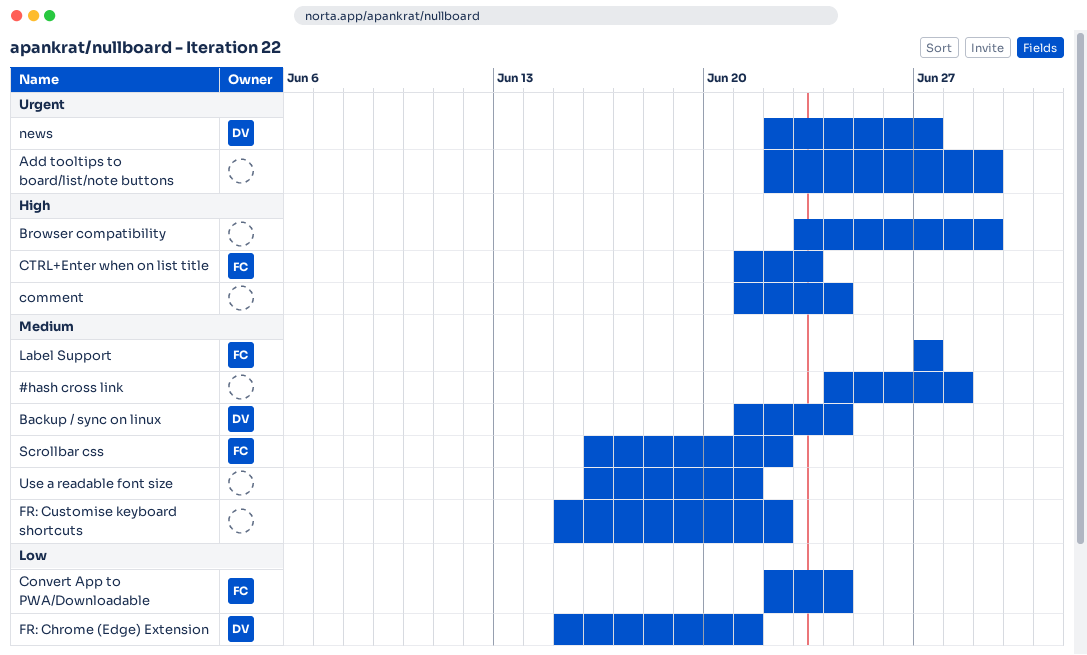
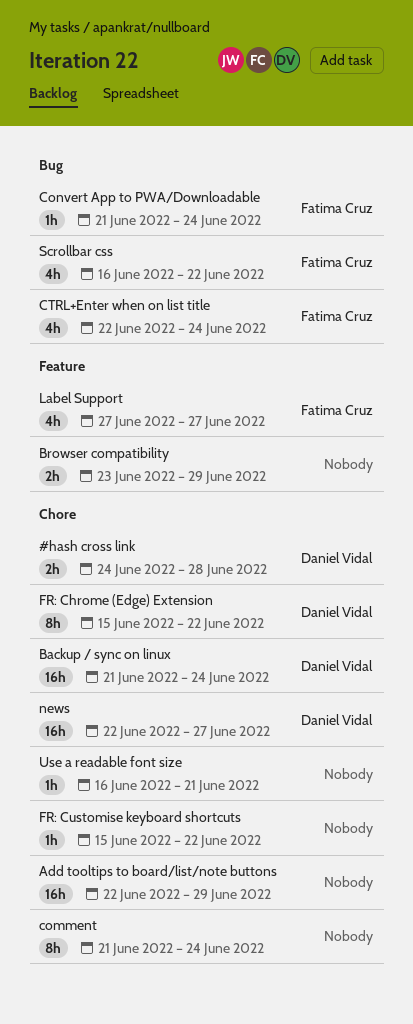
#hash cross link, owner: none -> Daniel Vidal
Convert App to PWA/Downloadable, start: Jun 22 -> Jun 21
CTRL+Enter when on list title, start: Jun 21 -> Jun 22
CTRL+Enter when on list title, due: Jun 23 -> Jun 24
FR: Chrome (Edge) Extension, due: Jun 21 -> Jun 22

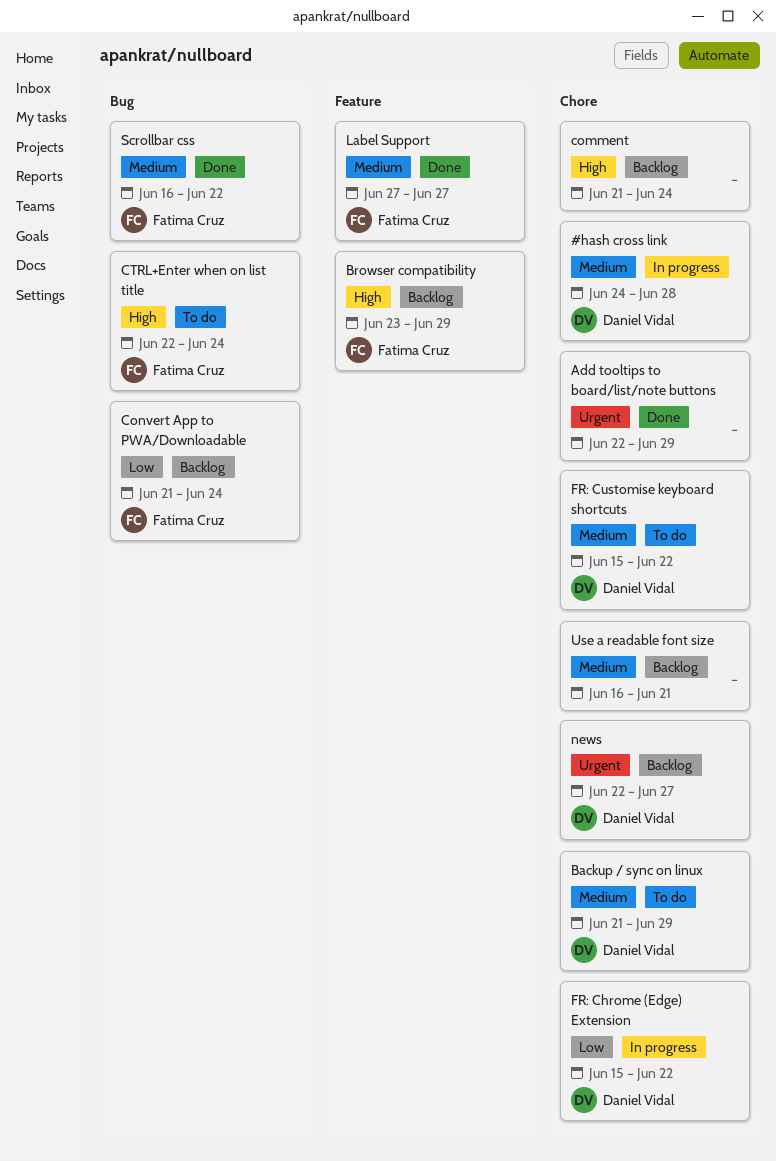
Backup / sync on linux, due: Jun 24 -> Jun 29
Browser compatibility, owner: none -> Fatima Cruz
FR: Customise keyboard shortcuts, owner: none -> Daniel Vidal

